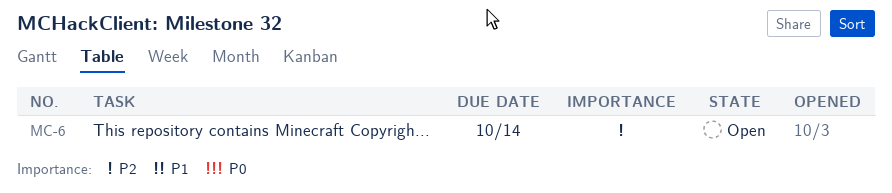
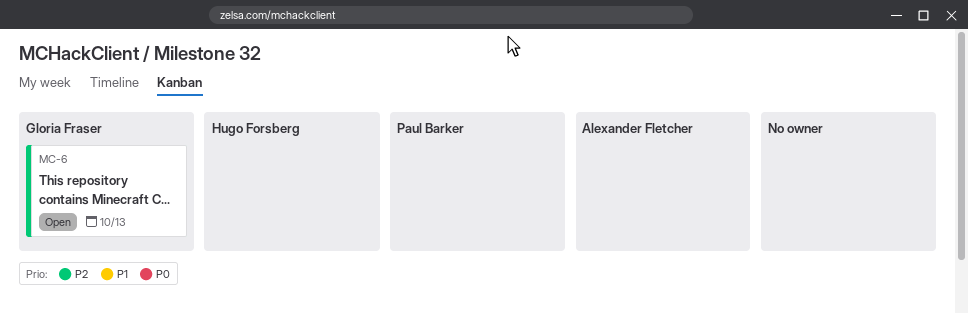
MC-6, due: Oct 14 -> Oct 13

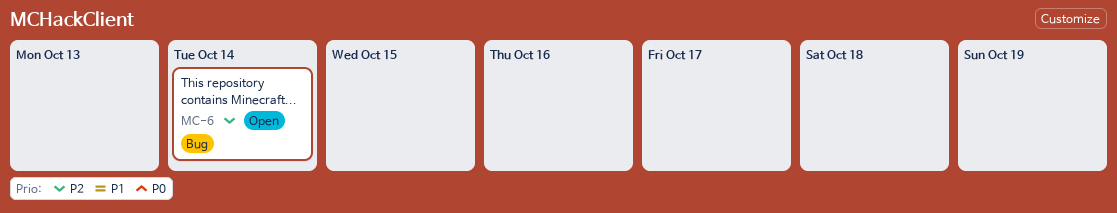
MC-6, due: Oct 13 -> Oct 14

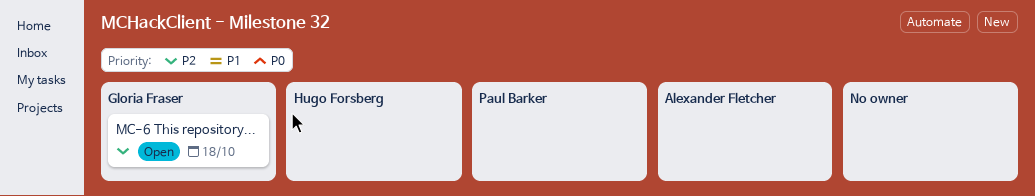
MC-6, due: Oct 14 -> Oct 18

